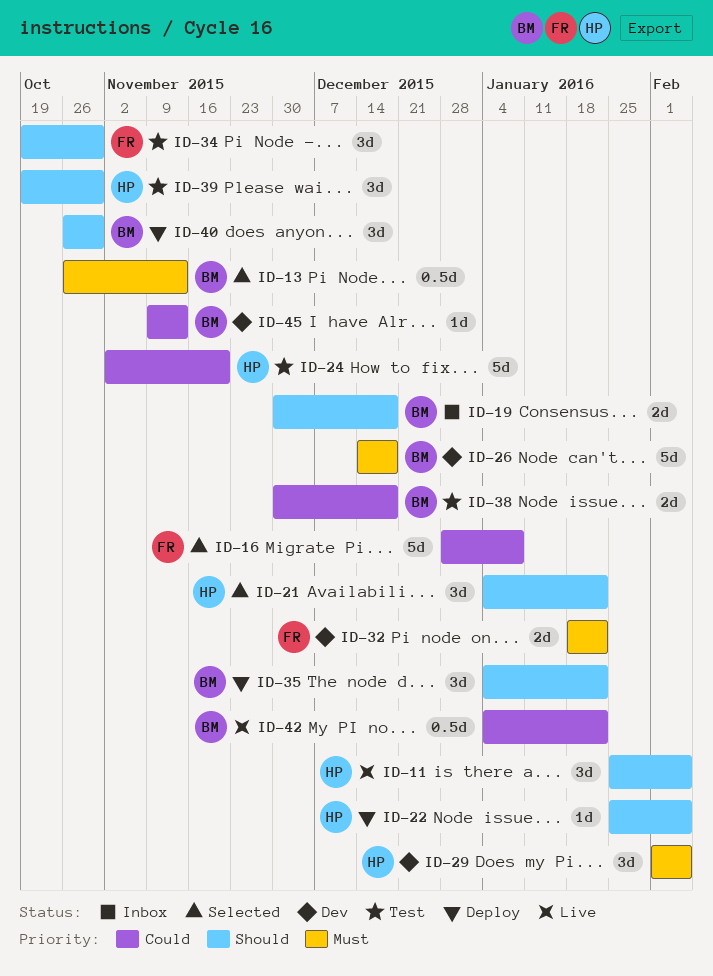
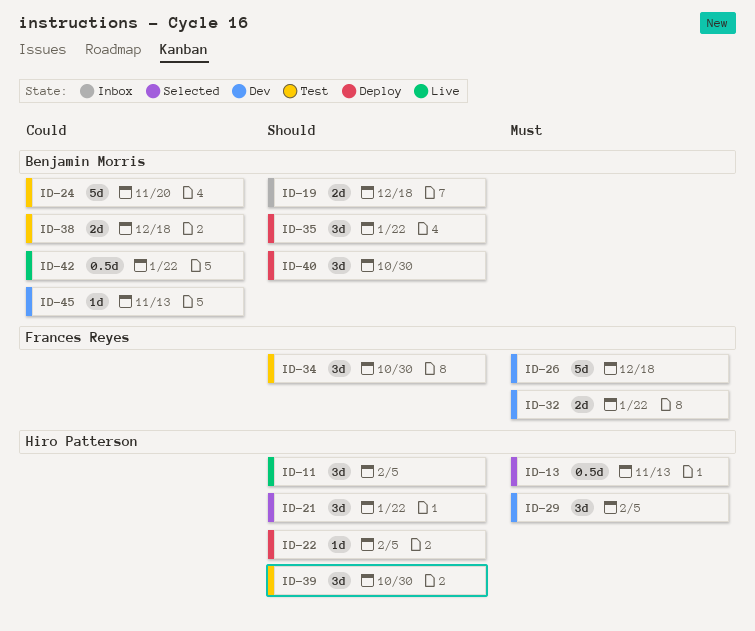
ID-13, owner: Benjamin Morris -> Hiro Patterson
ID-16: present -> none
ID-24, owner: Hiro Patterson -> Benjamin Morris
ID-26, owner: Benjamin Morris -> Frances Reyes

